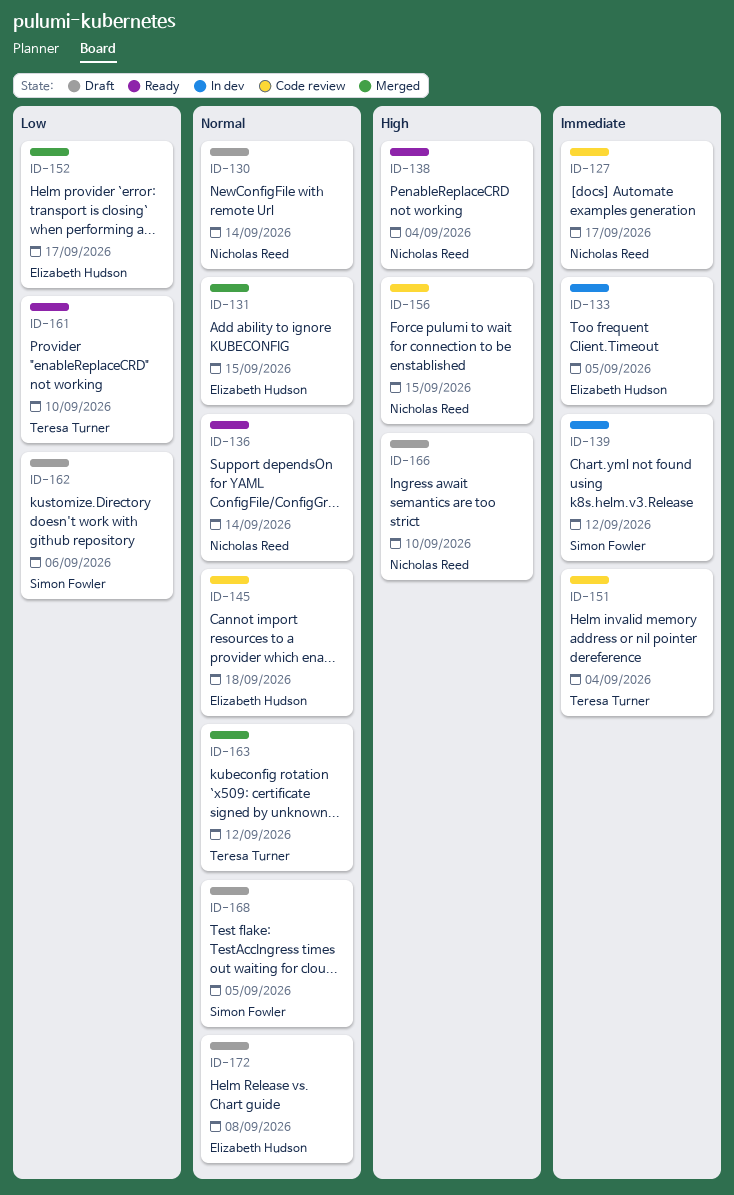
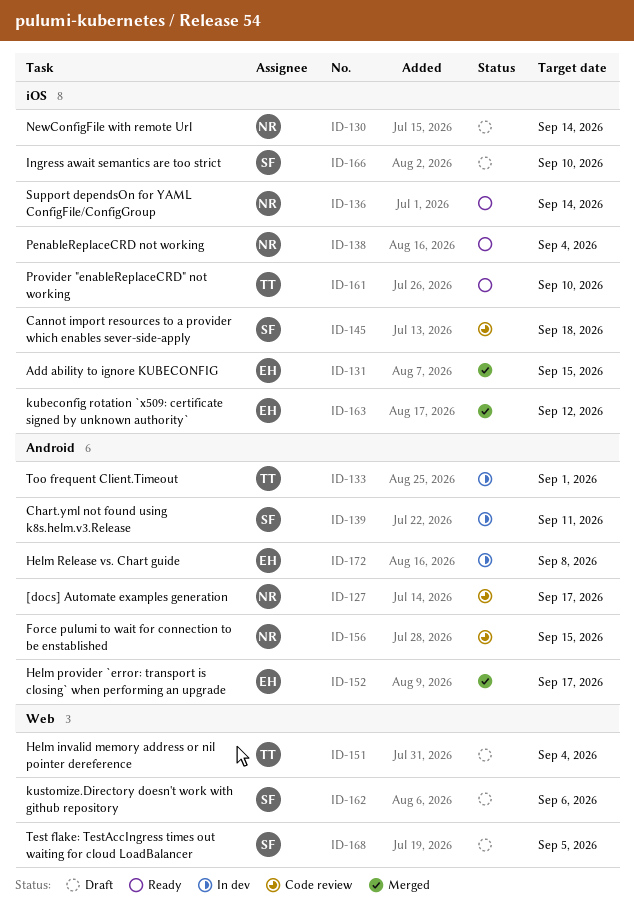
ID-133, owner: Elizabeth Hudson -> Teresa Turner
ID-133, due: Sep 5 -> Sep 1
ID-139, due: Sep 12 -> Sep 11
ID-145, owner: Elizabeth Hudson -> Simon Fowler
ID-151, status: Code review -> Draft
ID-163, owner: Teresa Turner -> Elizabeth Hudson
ID-166, owner: Nicholas Reed -> Simon Fowler
ID-172, status: Draft -> In dev

